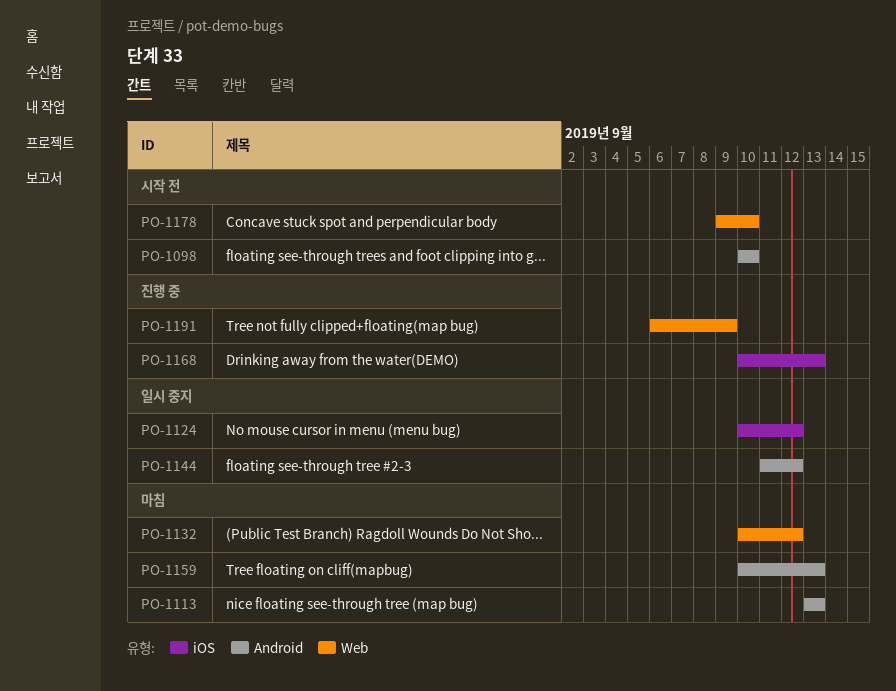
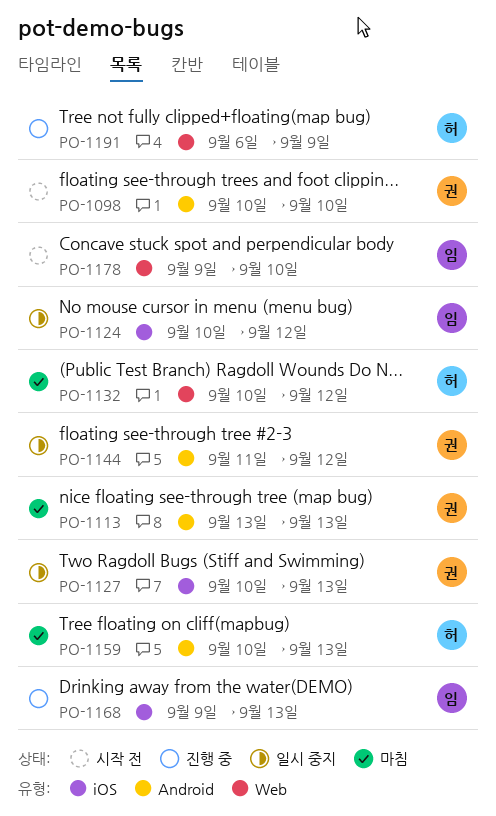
PO-1127: none -> present
PO-1168, start: Sep 10 -> Sep 9

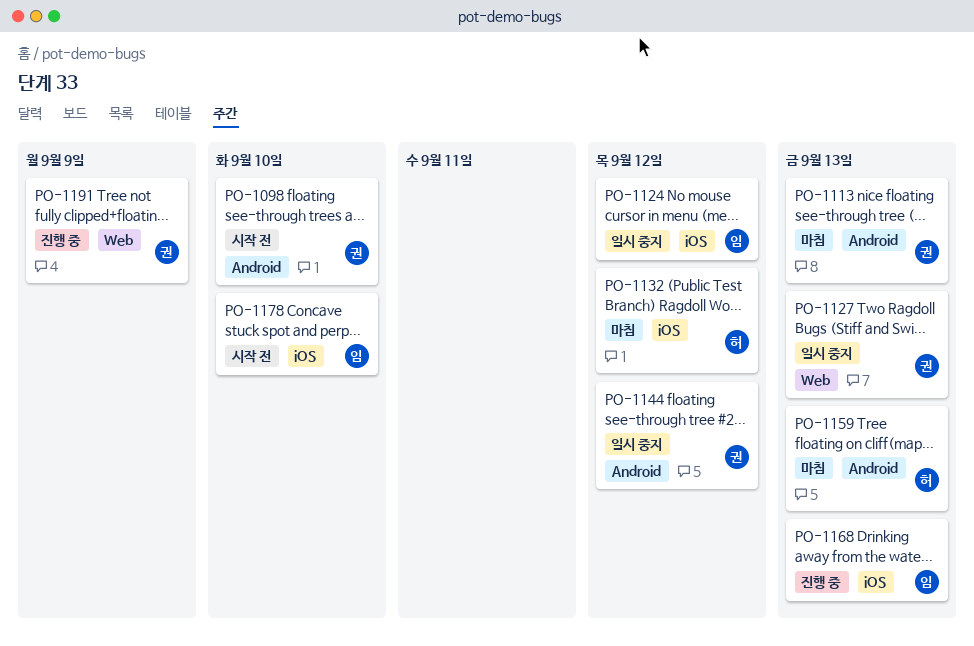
PO-1127, label: iOS -> Web
PO-1132, label: Web -> iOS
PO-1178, label: Web -> iOS
PO-1191, owner: 허 -> 권

